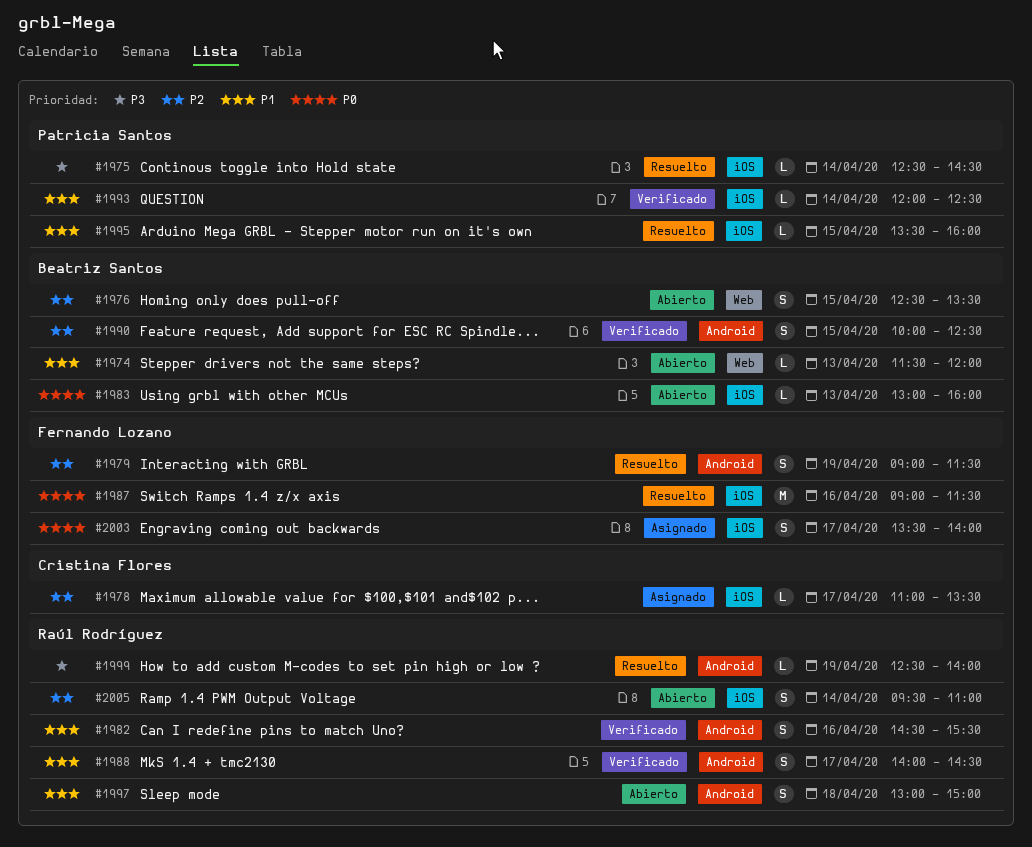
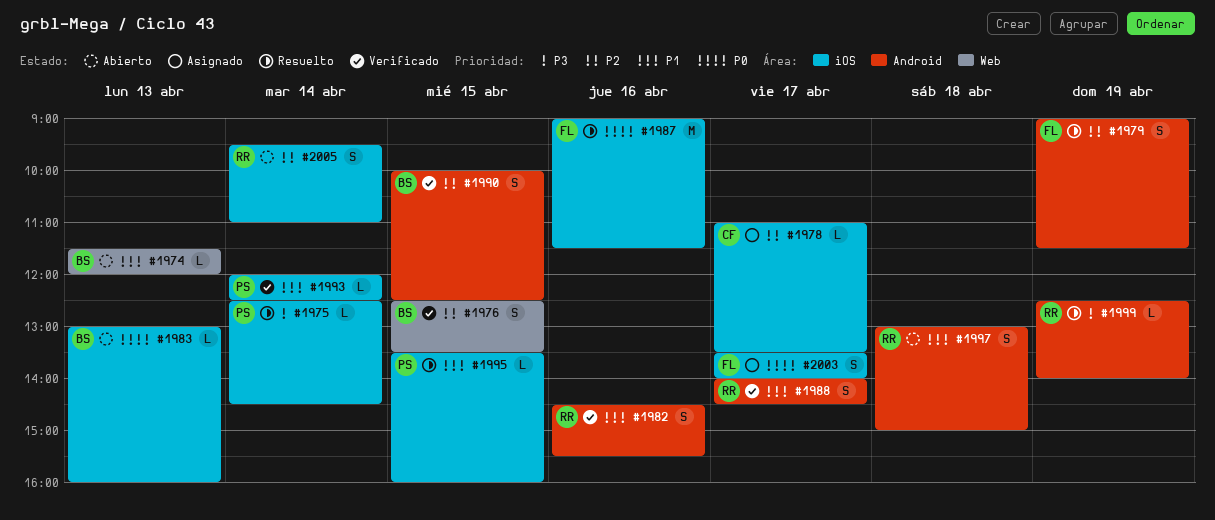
#1976, status: Abierto -> Verificado

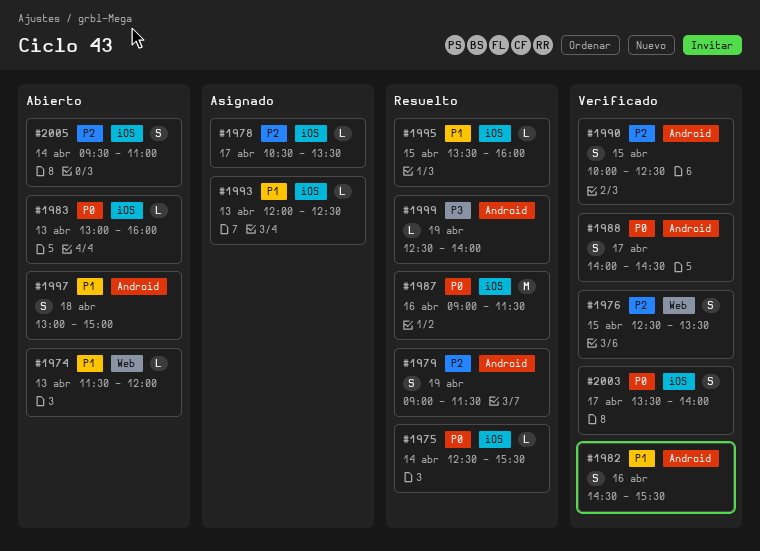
#1975, priority: P3 -> P0
#1975, ends: 14:30 -> 15:30
#1978, begins: 11:00 -> 10:30
#1988, priority: P1 -> P0
#1993, status: Verificado -> Asignado
#1993, day: Apr 14 -> Apr 13
#2003, status: Asignado -> Verificado

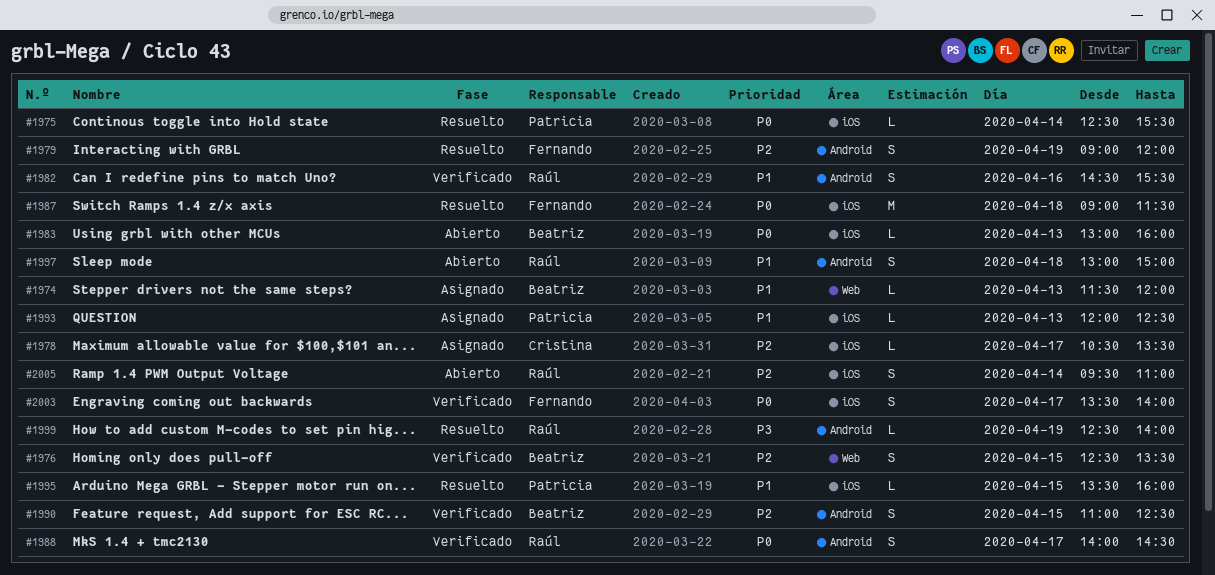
#1974, status: Abierto -> Asignado
#1979, ends: 11:30 -> 12:00
#1987, day: Apr 16 -> Apr 18
#1990, begins: 10:00 -> 11:00

